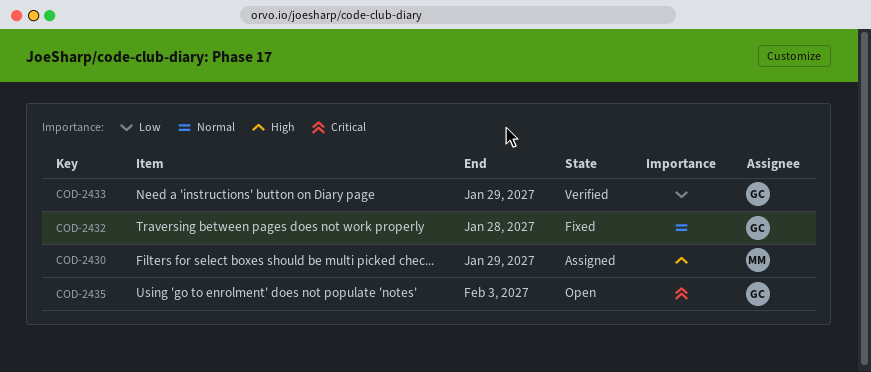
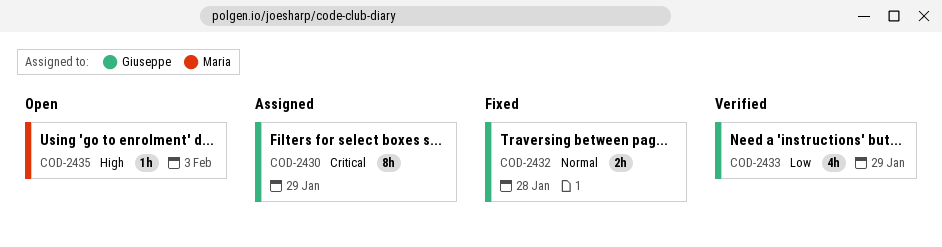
COD-2430, owner: Maria -> Giuseppe
COD-2430, priority: High -> Critical
COD-2435, owner: Giuseppe -> Maria
COD-2435, priority: Critical -> High

